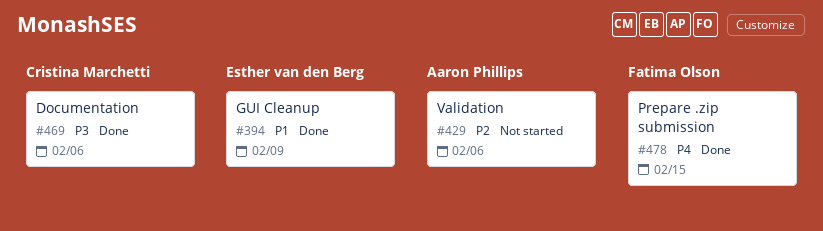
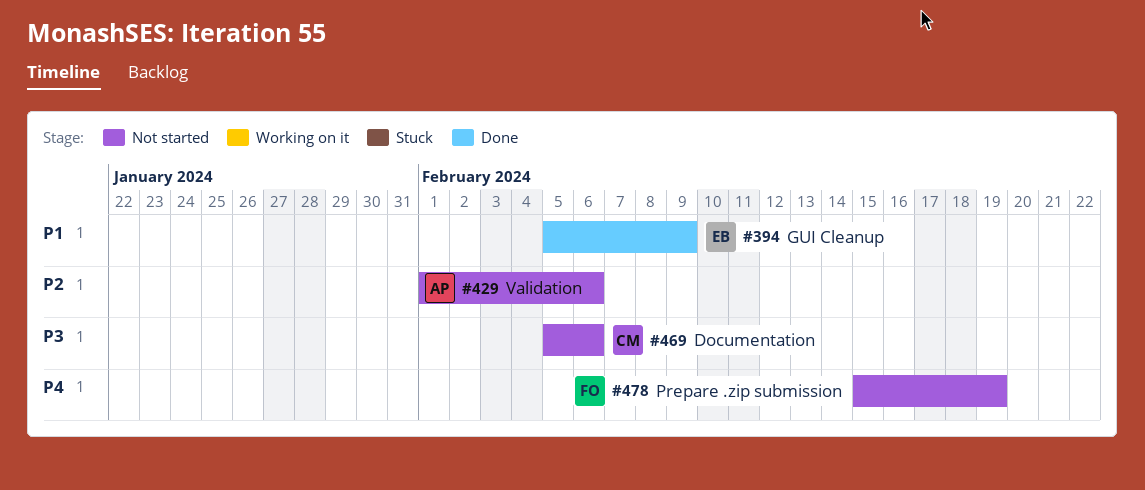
#469, status: Done -> Not started
#478, status: Done -> Not started
#478, due: Feb 15 -> Feb 19

